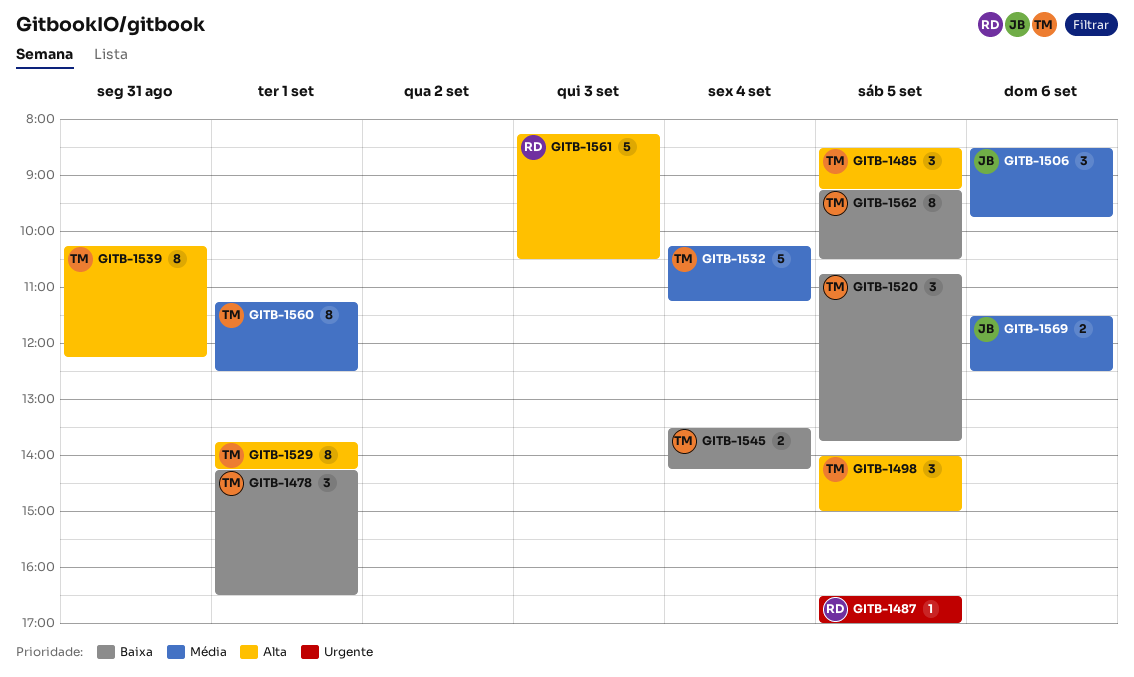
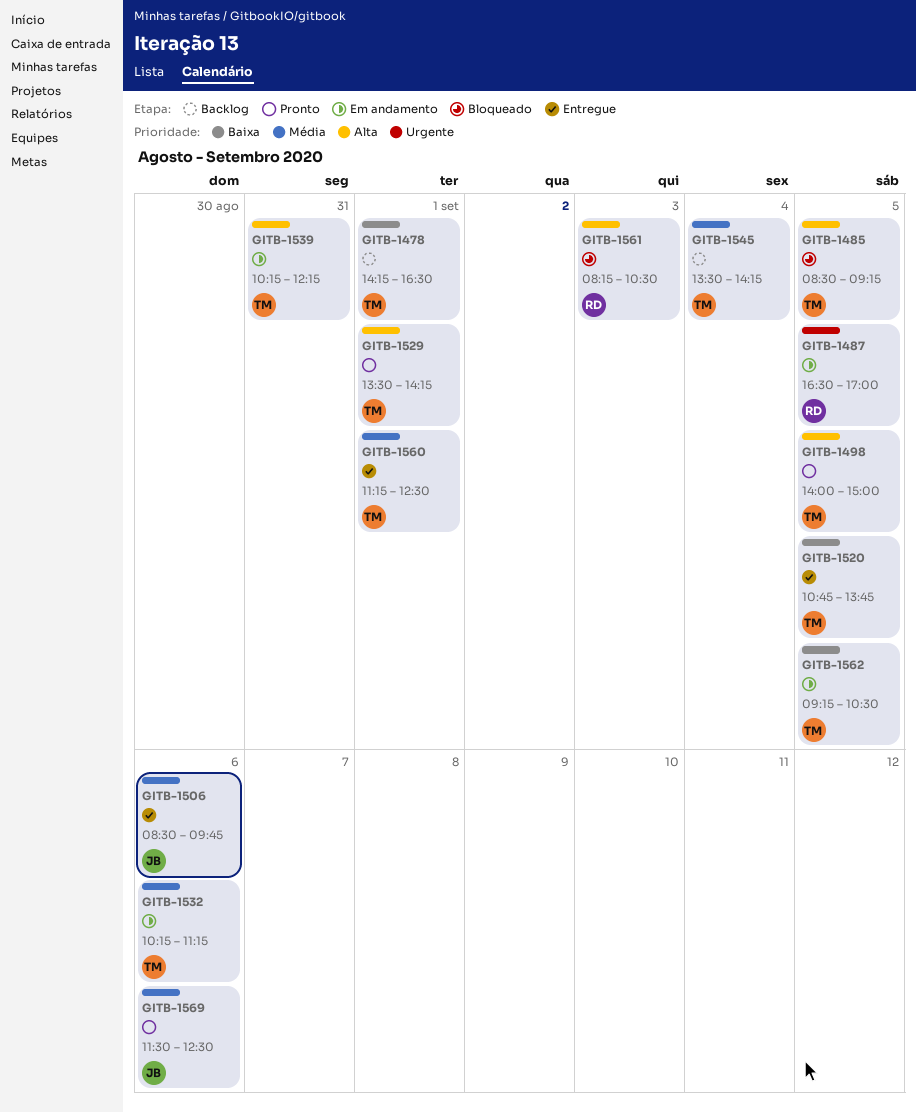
GITB-1529, begins: 13:45 -> 13:30
GITB-1532, day: Sep 4 -> Sep 6
GITB-1545, priority: Baixa -> Média

